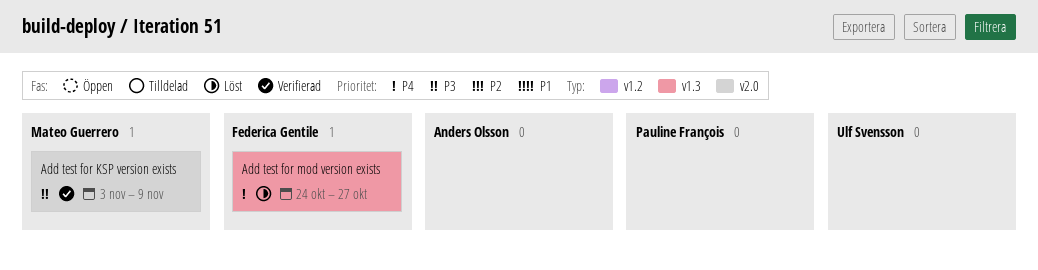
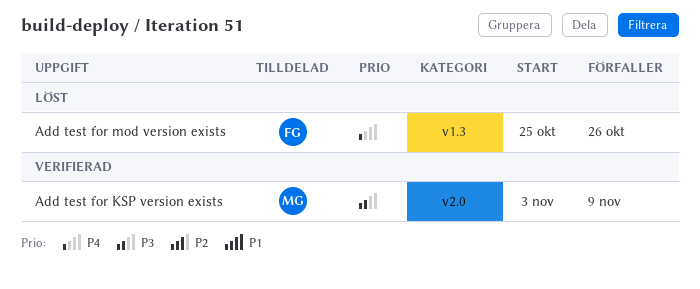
Add test for mod version exists, start: Oct 24 -> Oct 25
Add test for mod version exists, due: Oct 27 -> Oct 26

